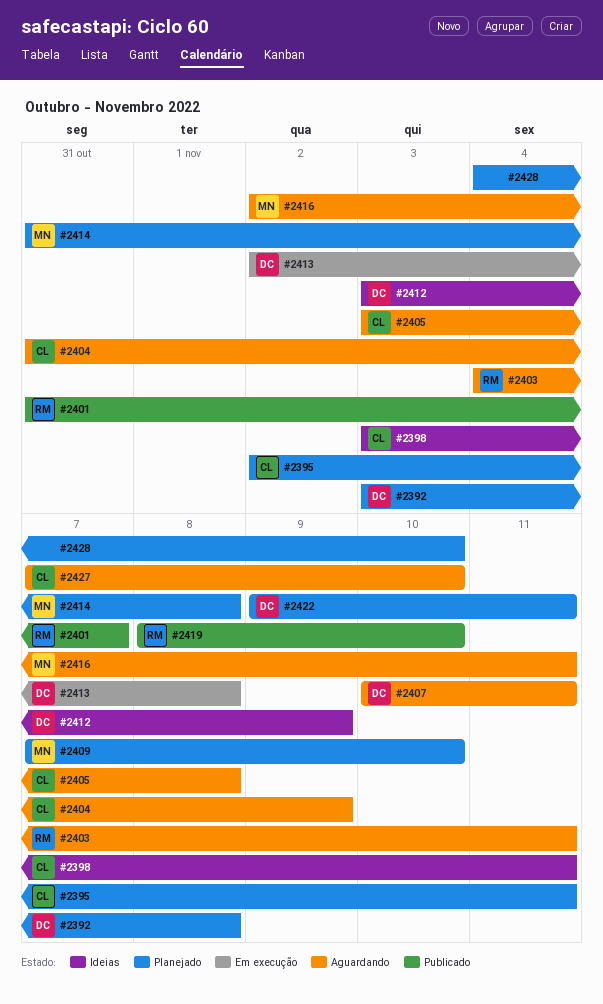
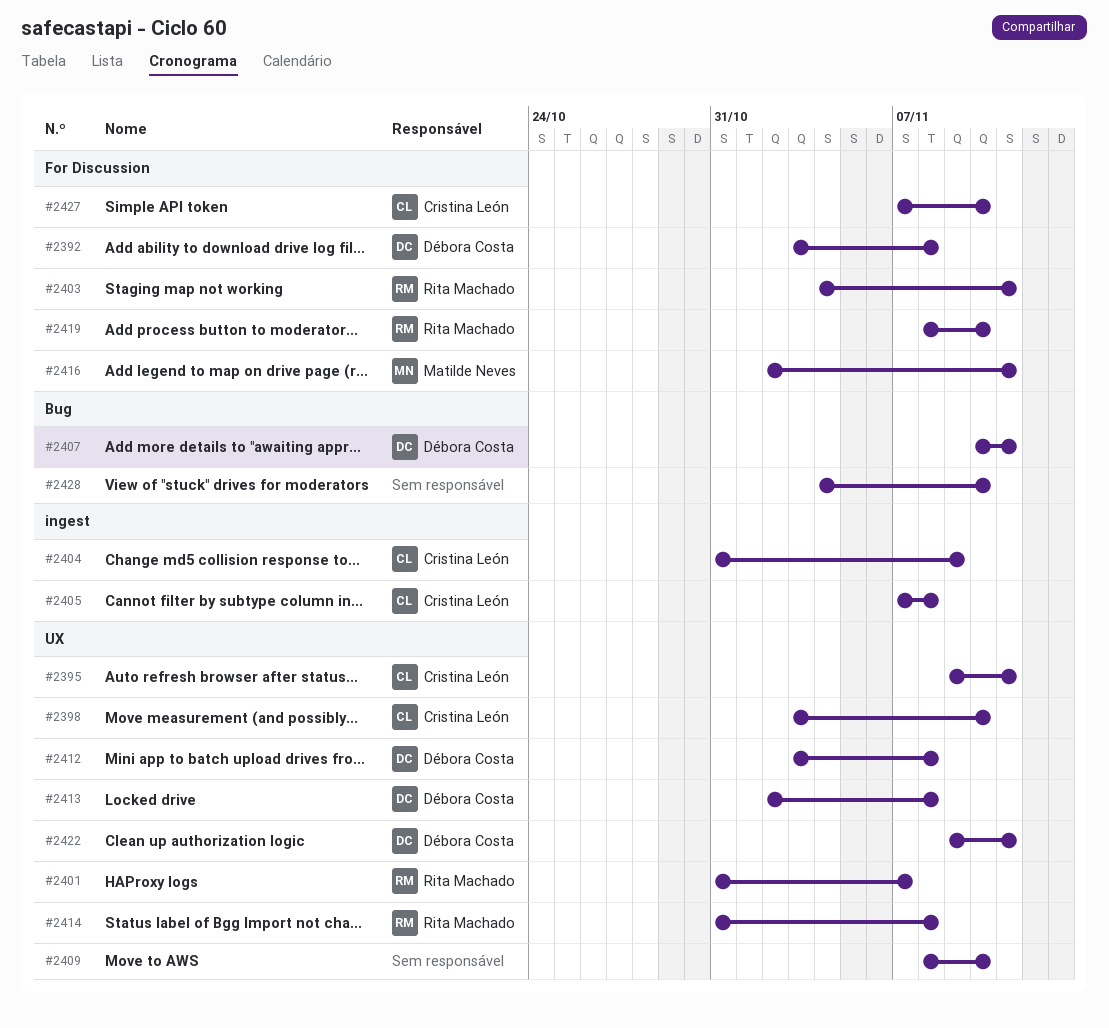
#2395, start: Nov 2 -> Nov 9
#2398, due: Nov 11 -> Nov 10
#2405, start: Nov 3 -> Nov 7
#2409, owner: Matilde Neves -> none
#2409, start: Nov 7 -> Nov 8
#2412, due: Nov 9 -> Nov 8
#2414, owner: Matilde Neves -> Rita Machado

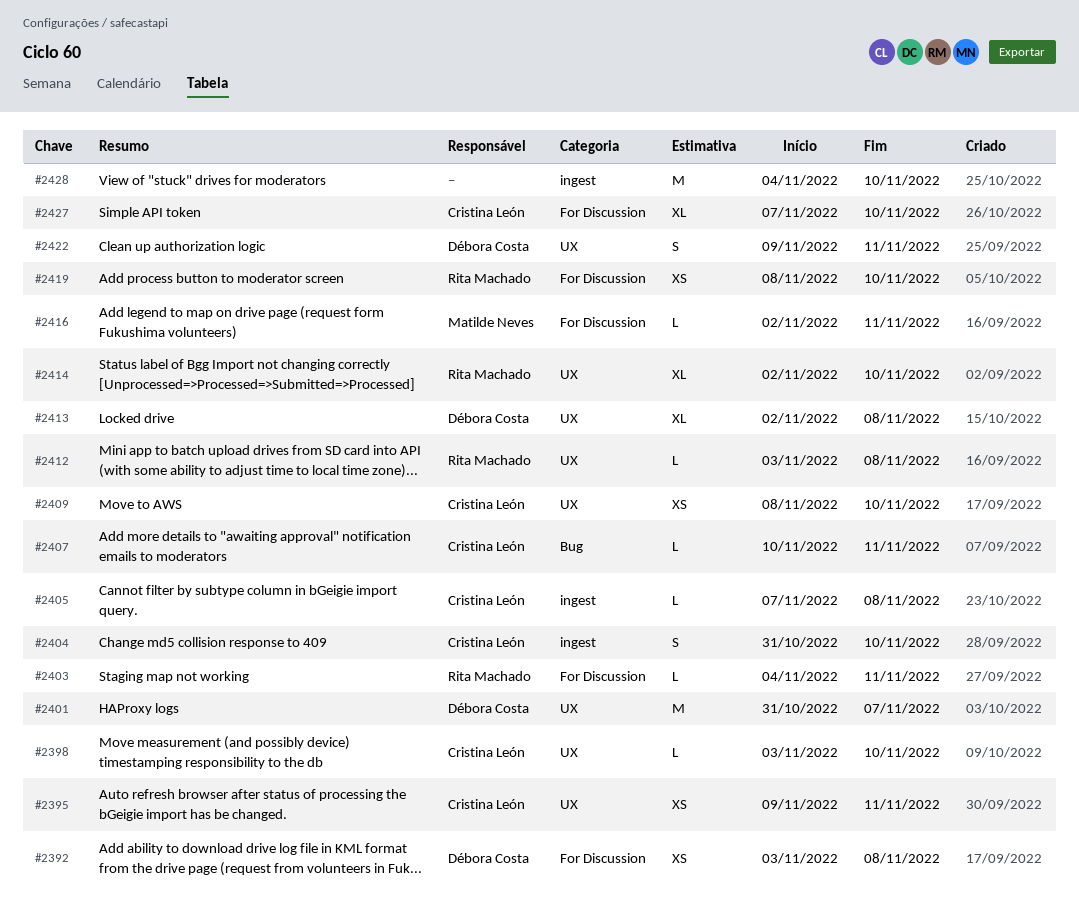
#2401, owner: Rita Machado -> Débora Costa
#2404, due: Nov 9 -> Nov 10
#2407, owner: Débora Costa -> Cristina León
#2409, owner: none -> Cristina León
#2412, owner: Débora Costa -> Rita Machado
#2414, start: Oct 31 -> Nov 2
#2414, due: Nov 8 -> Nov 10
#2428, label: Bug -> ingest

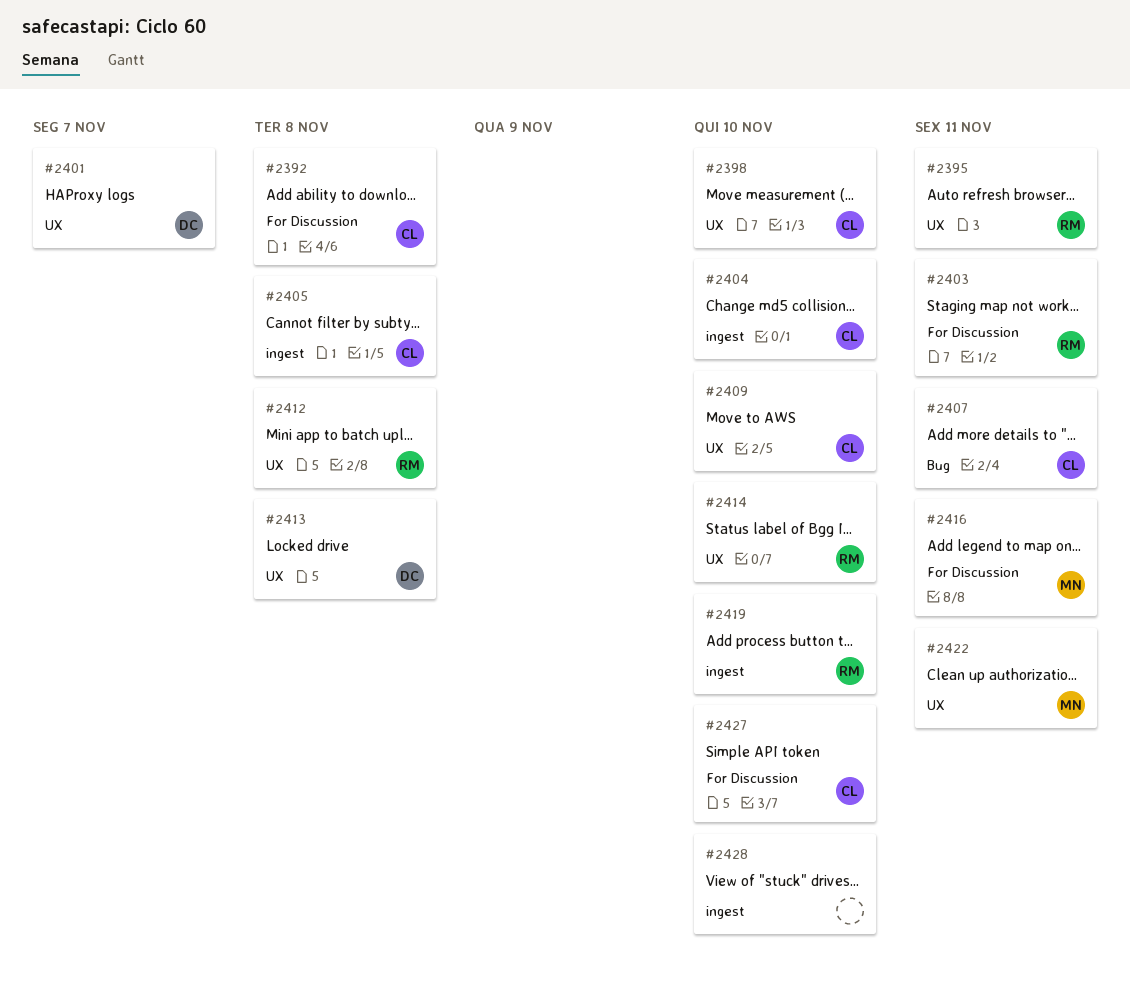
#2392, owner: Débora Costa -> Cristina León
#2395, owner: Cristina León -> Rita Machado
#2419, label: For Discussion -> ingest
#2422, owner: Débora Costa -> Matilde Neves

